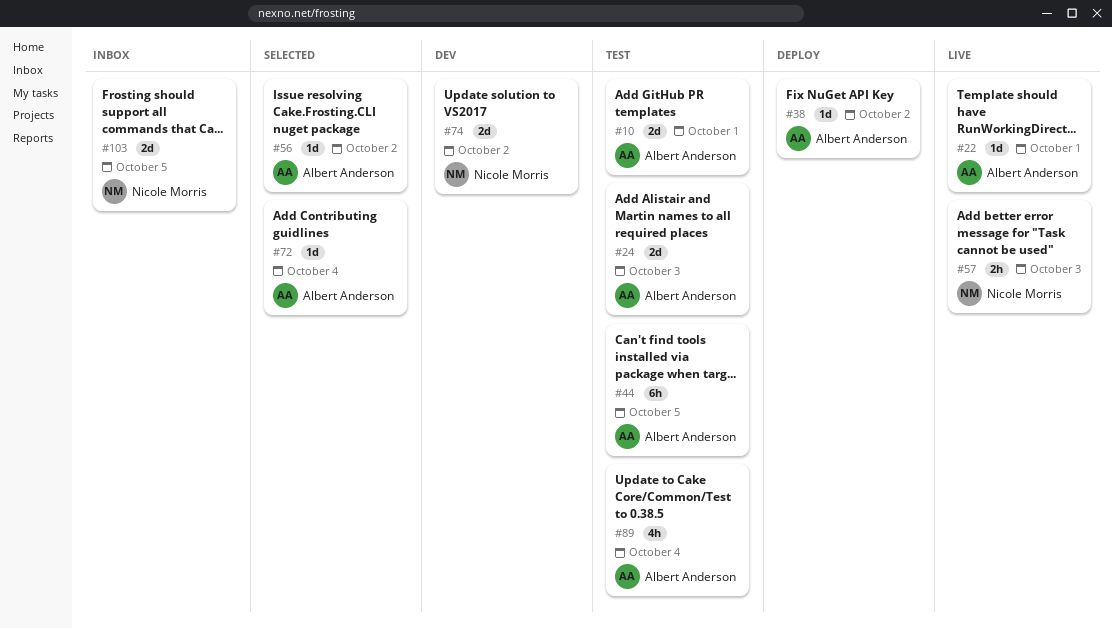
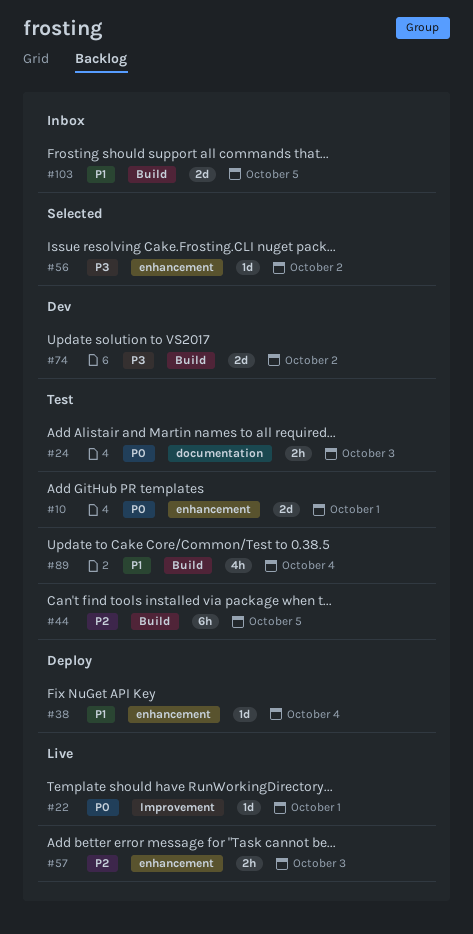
#24, estimate: 2d -> 2h
#38, due: Oct 2 -> Oct 4
#72: present -> none

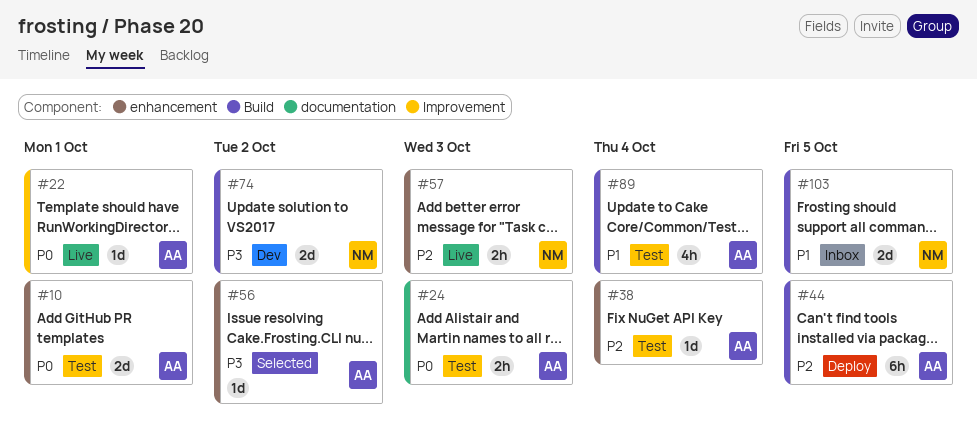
#38, status: Deploy -> Test
#38, priority: P1 -> P2
#44, status: Test -> Deploy

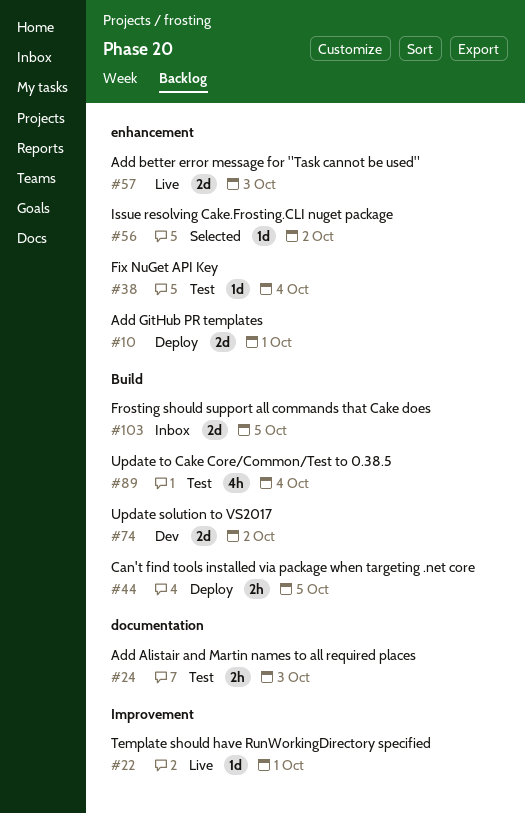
#10, status: Test -> Deploy
#44, estimate: 6h -> 2h
#57, estimate: 2h -> 2d

